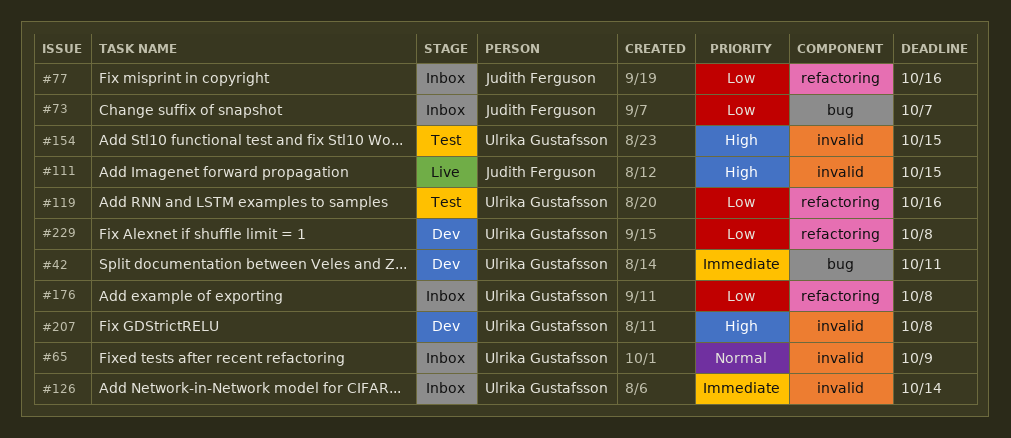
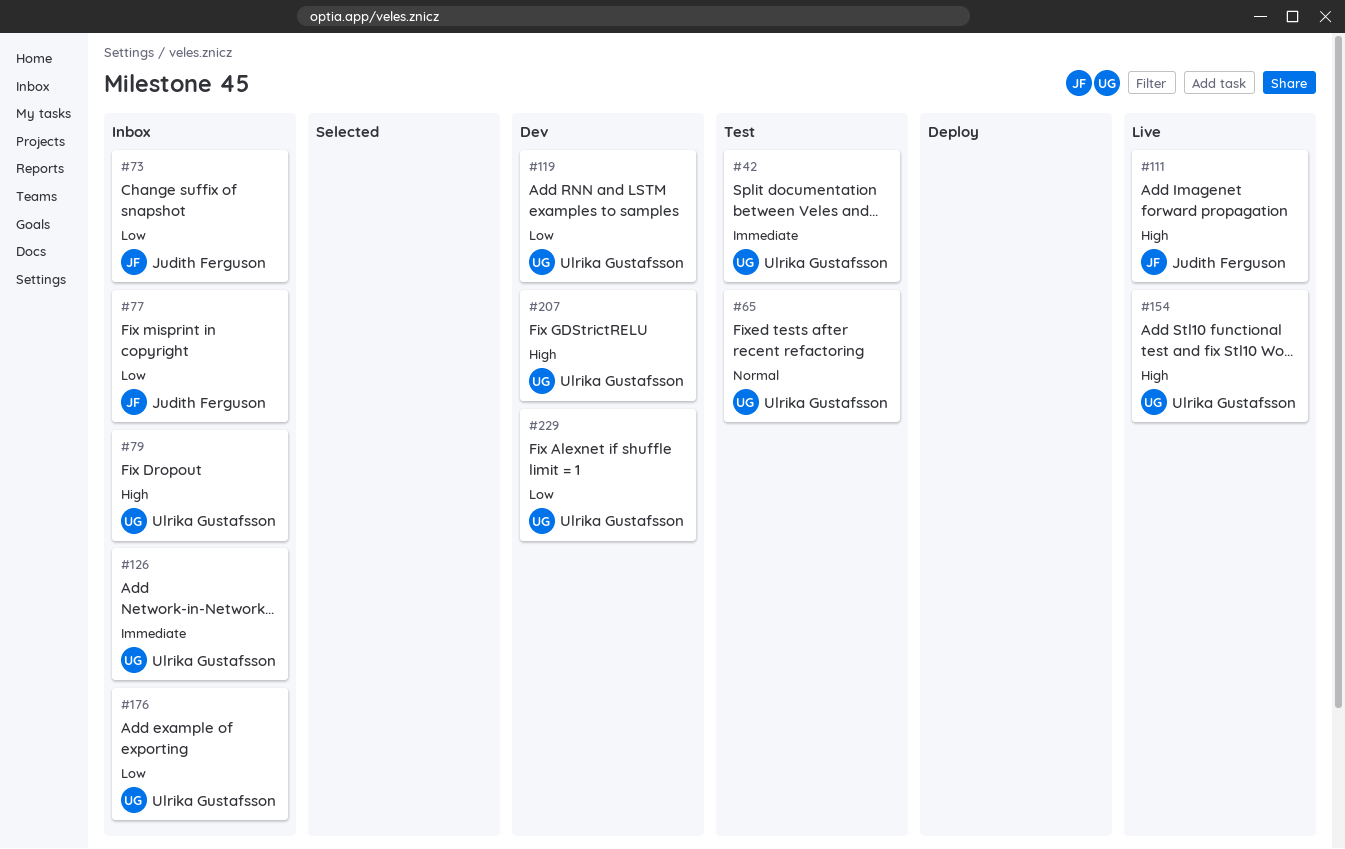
#42, status: Dev -> Test
#65, status: Inbox -> Test
#79: none -> present
#119, status: Test -> Dev
#154, status: Test -> Live

